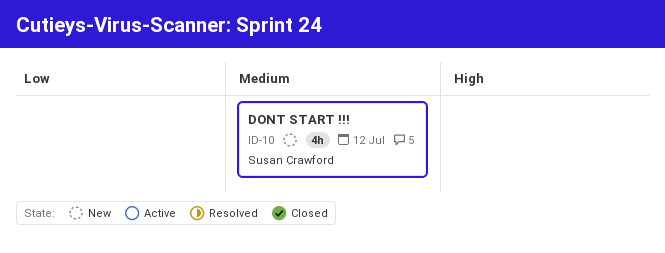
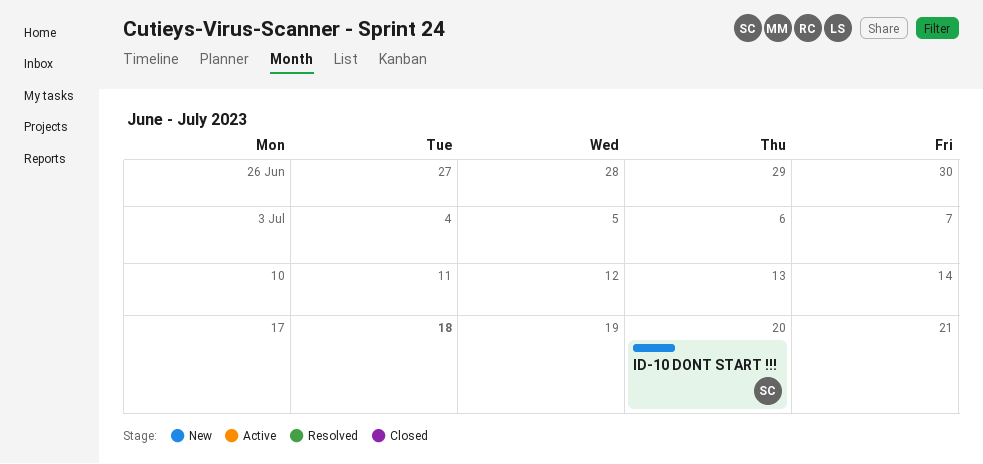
ID-10, due: Jul 12 -> Jul 20

